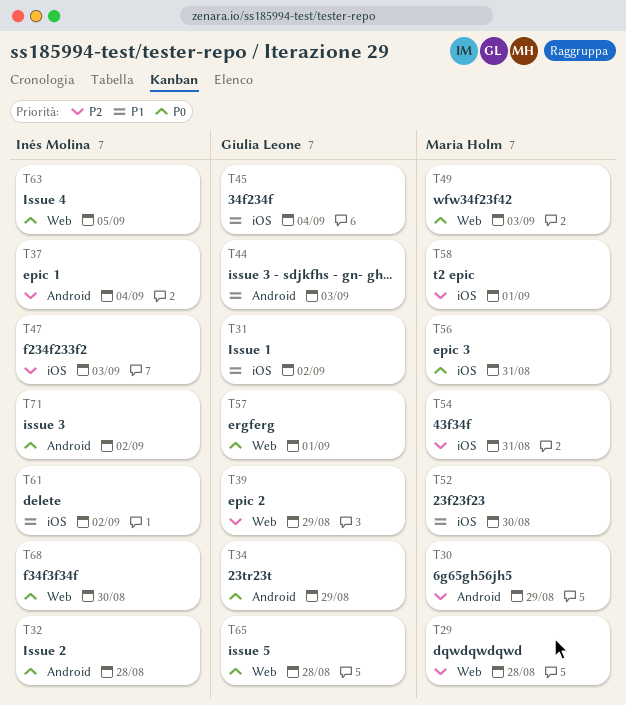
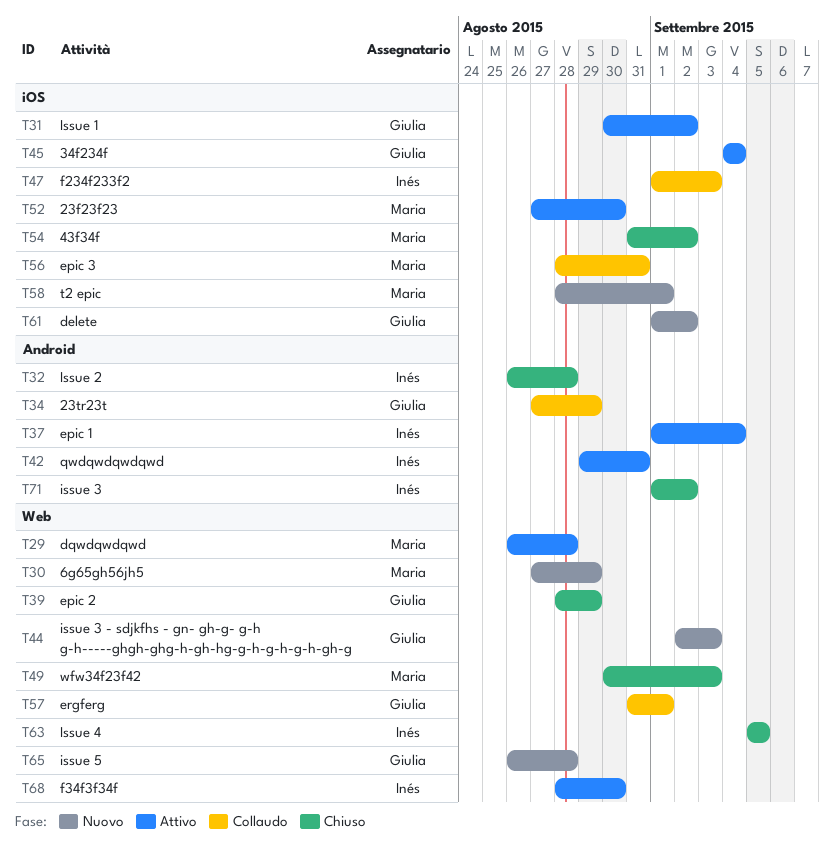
T30, label: Android -> Web
T42: none -> present
T44, label: Android -> Web
T54, due: Aug 31 -> Sep 2
T61, owner: Inés Molina -> Giulia Leone

